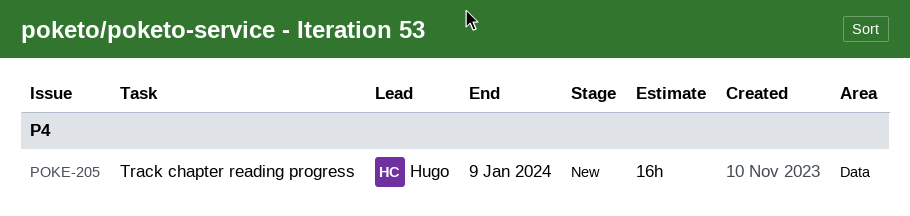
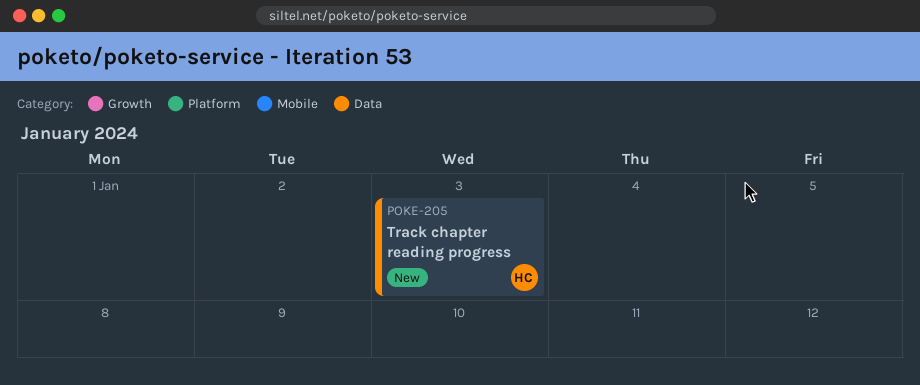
POKE-205, due: Jan 9 -> Jan 3

